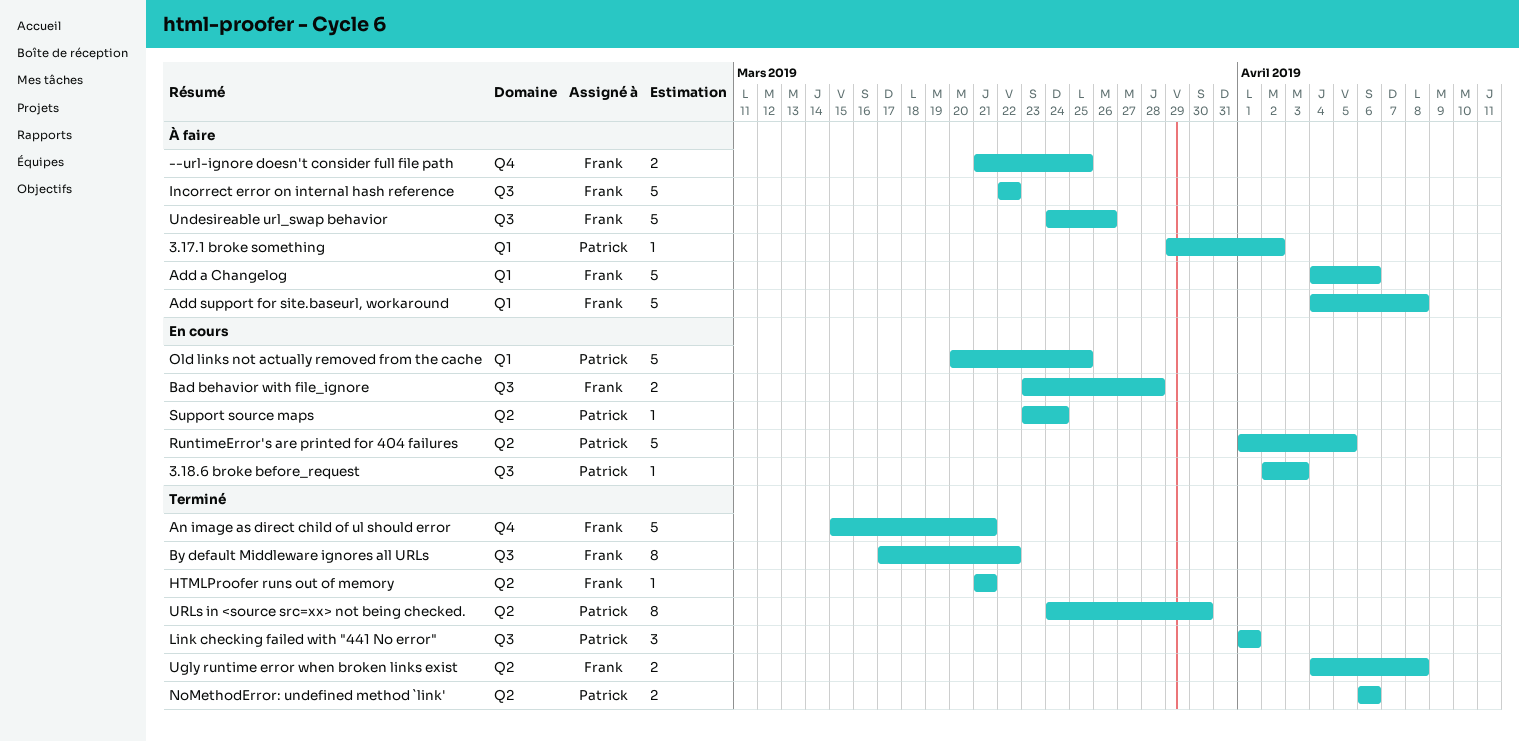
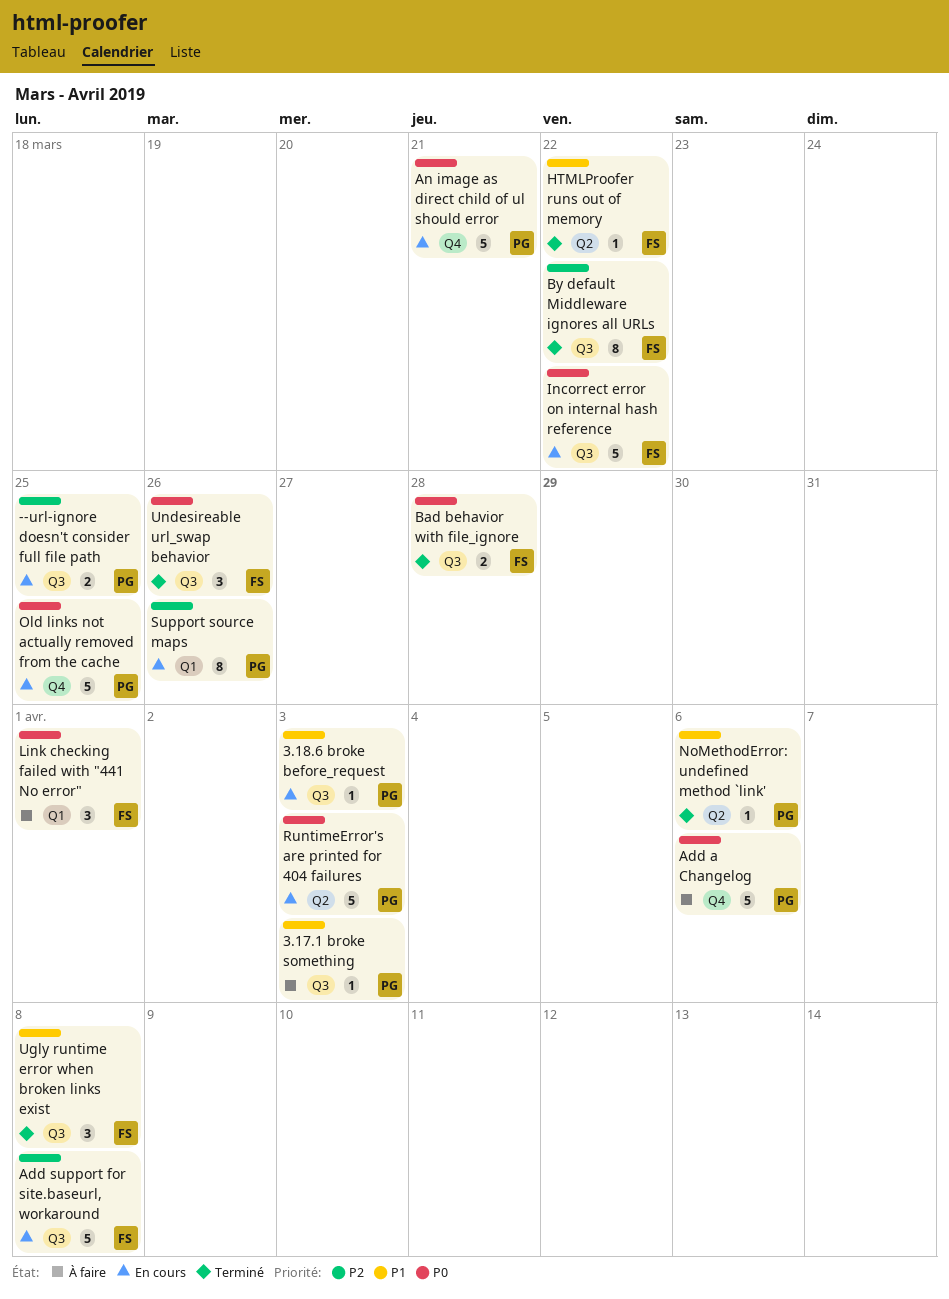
--url-ignore doesn't consider full file path, status: À faire -> En cours
--url-ignore doesn't consider full file path, owner: Frank -> Patrick
--url-ignore doesn't consider full file path, label: Q4 -> Q3
3.17.1 broke something, label: Q1 -> Q3
3.17.1 broke something, due: Apr 2 -> Apr 3
Add a Changelog, owner: Frank -> Patrick
Add a Changelog, label: Q1 -> Q4
Add support for site.baseurl, workaround, status: À faire -> En cours
Add support for site.baseurl, workaround, label: Q1 -> Q3
An image as direct child of ul should error, status: Terminé -> En cours
An image as direct child of ul should error, owner: Frank -> Patrick
Bad behavior with file_ignore, status: En cours -> Terminé
HTMLProofer runs out of memory, due: Mar 21 -> Mar 22
Incorrect error on internal hash reference, status: À faire -> En cours
Link checking failed with "441 No error", status: Terminé -> À faire
Link checking failed with "441 No error", owner: Patrick -> Frank
Link checking failed with "441 No error", label: Q3 -> Q1
NoMethodError: undefined method `link', estimate: 2 -> 1
Old links not actually removed from the cache, label: Q1 -> Q4
RuntimeError's are printed for 404 failures, due: Apr 5 -> Apr 3
Support source maps, label: Q2 -> Q1
Support source maps, estimate: 1 -> 8
Support source maps, due: Mar 24 -> Mar 26
Ugly runtime error when broken links exist, label: Q2 -> Q3
Ugly runtime error when broken links exist, estimate: 2 -> 3
Undesireable url_swap behavior, status: À faire -> Terminé
Undesireable url_swap behavior, estimate: 5 -> 3
URLs in <source src=xx> not being checked.: present -> none

